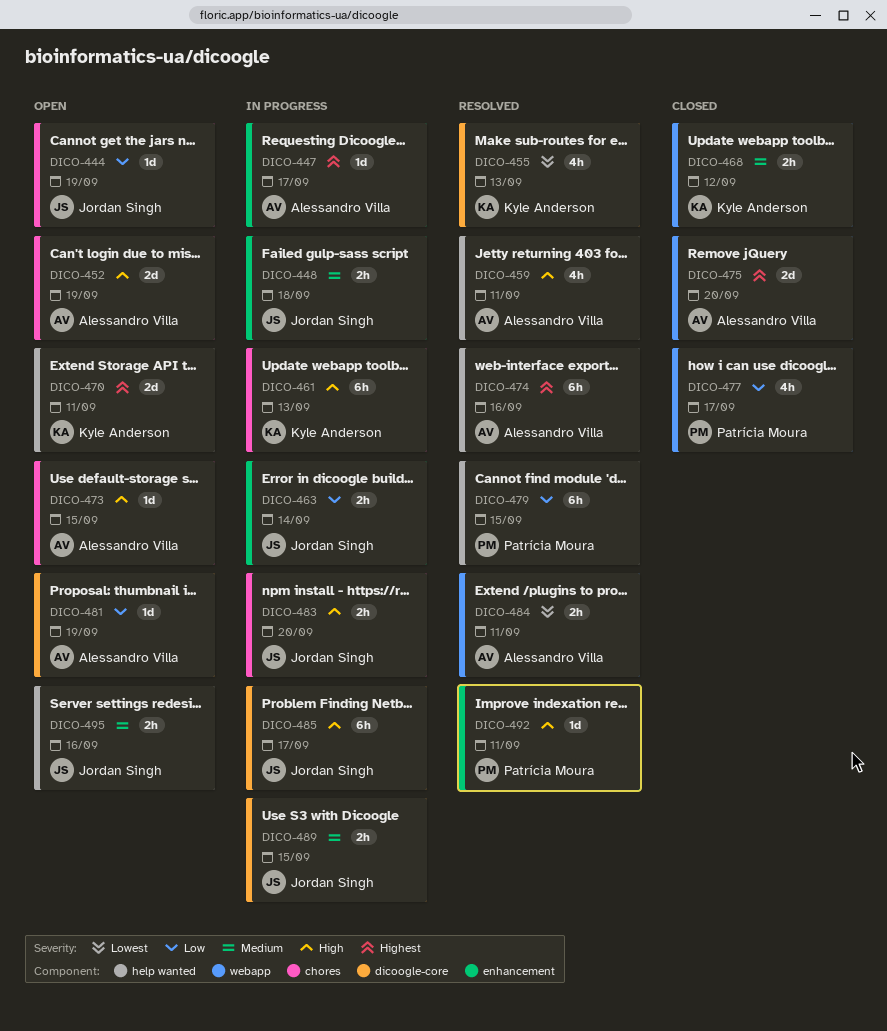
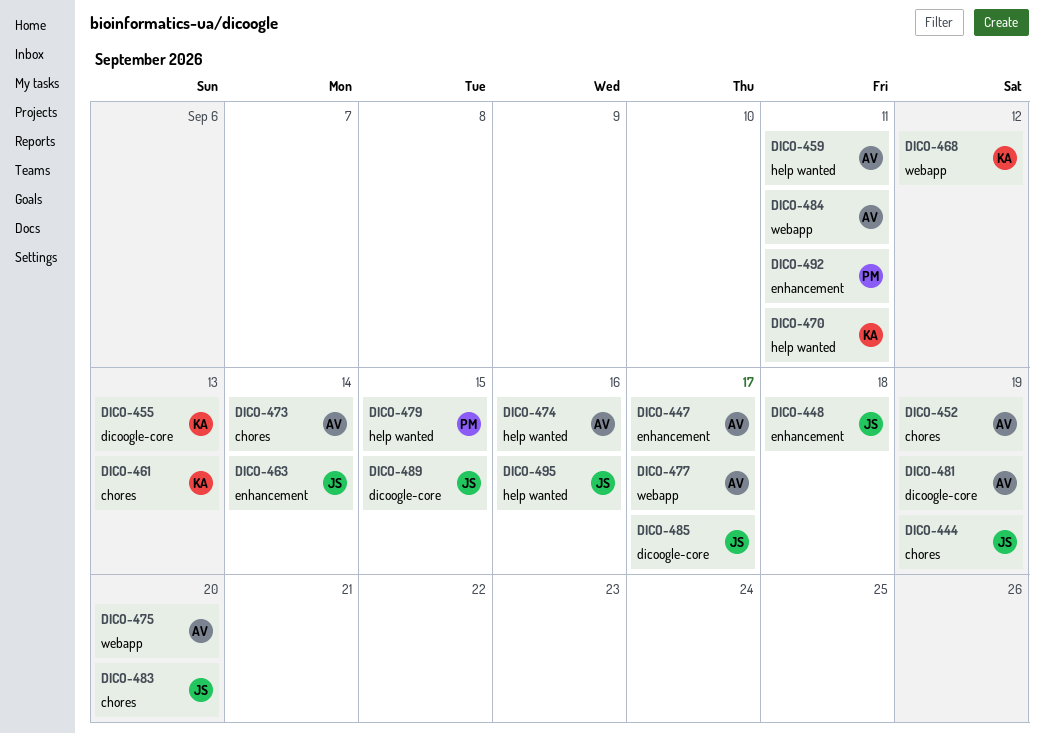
DICO-473, due: Sep 15 -> Sep 14
DICO-477, owner: Patrícia Moura -> Alessandro Villa

